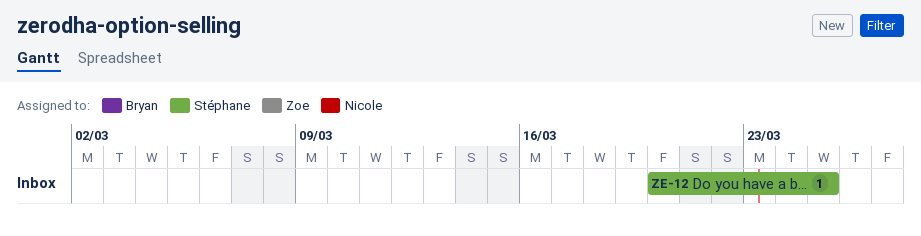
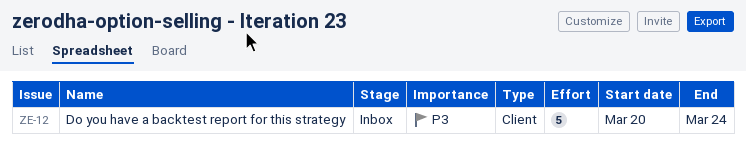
ZE-12, estimate: 1 -> 5
ZE-12, due: Mar 25 -> Mar 24

